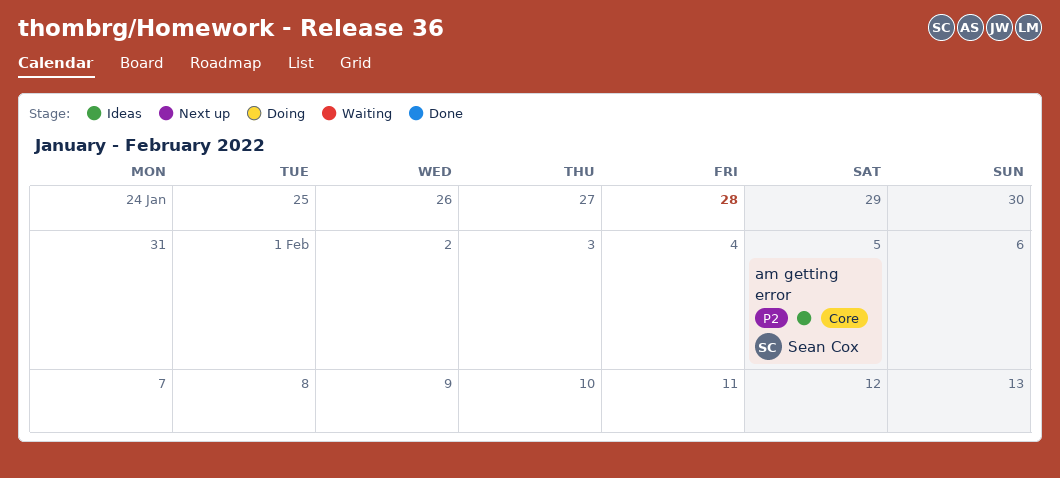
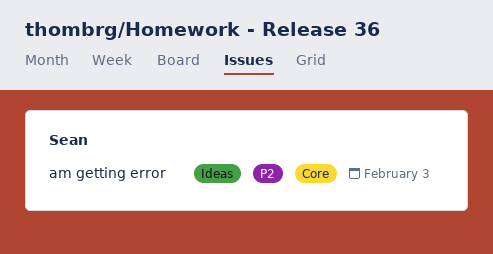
am getting error, due: Feb 5 -> Feb 3

